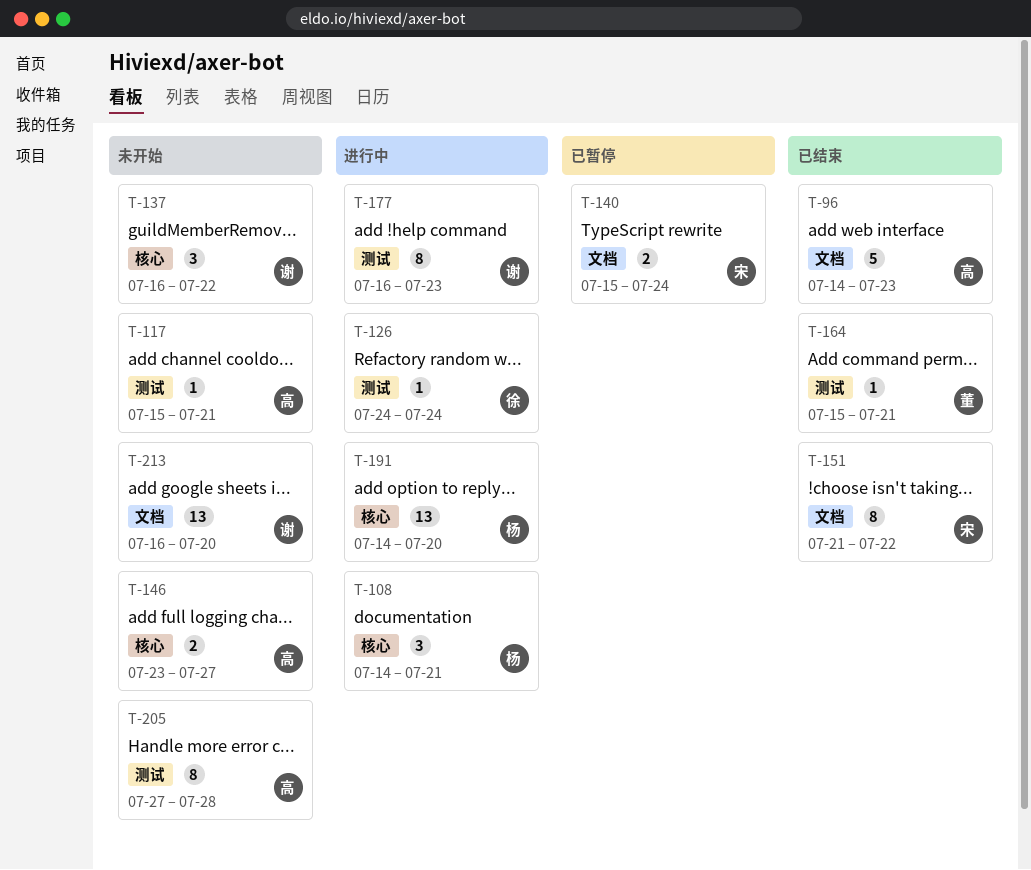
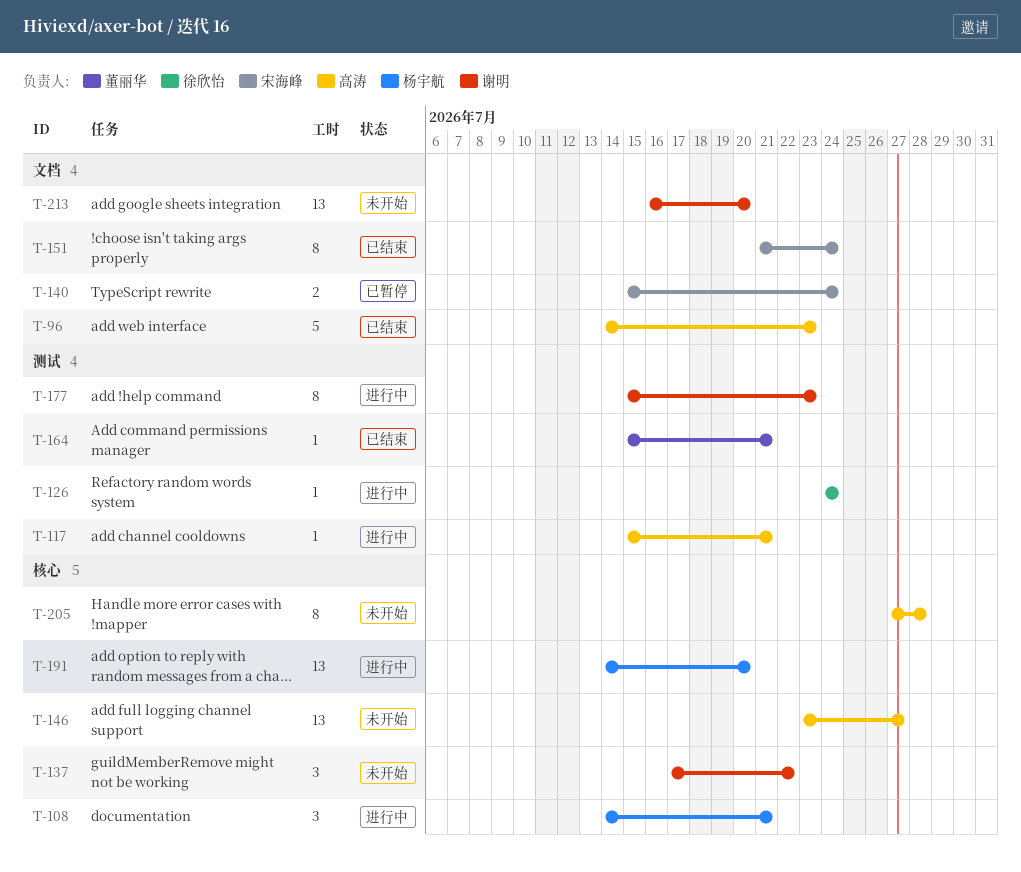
T-117, status: 未开始 -> 进行中
T-137, start: Jul 16 -> Jul 17
T-146, estimate: 2 -> 13
T-151, due: Jul 22 -> Jul 24
T-177, start: Jul 16 -> Jul 15
T-205, label: 测试 -> 核心

